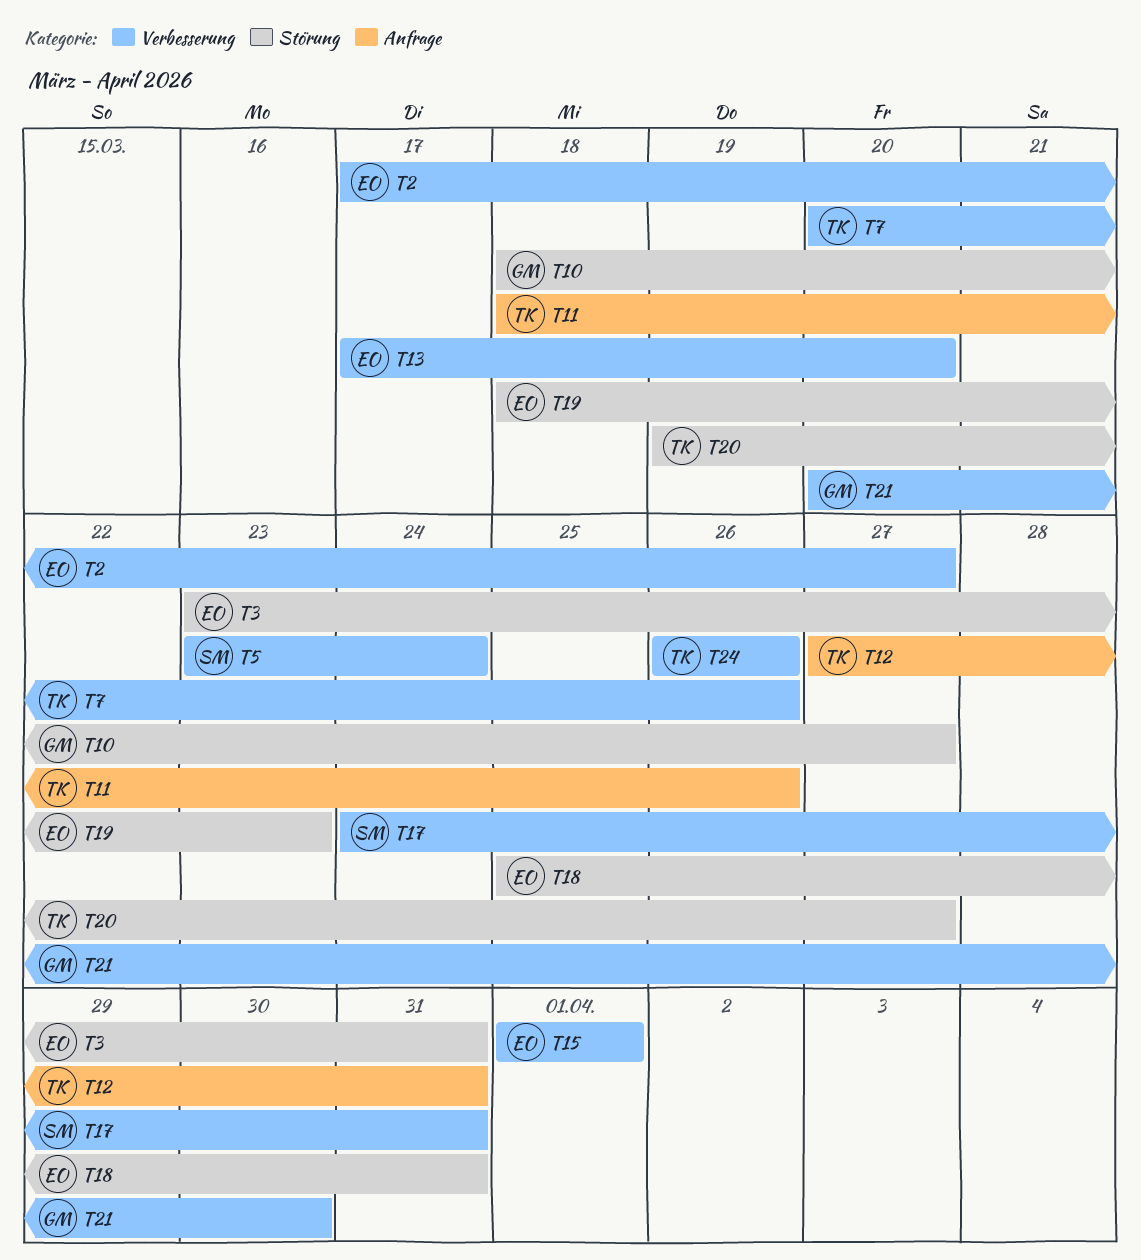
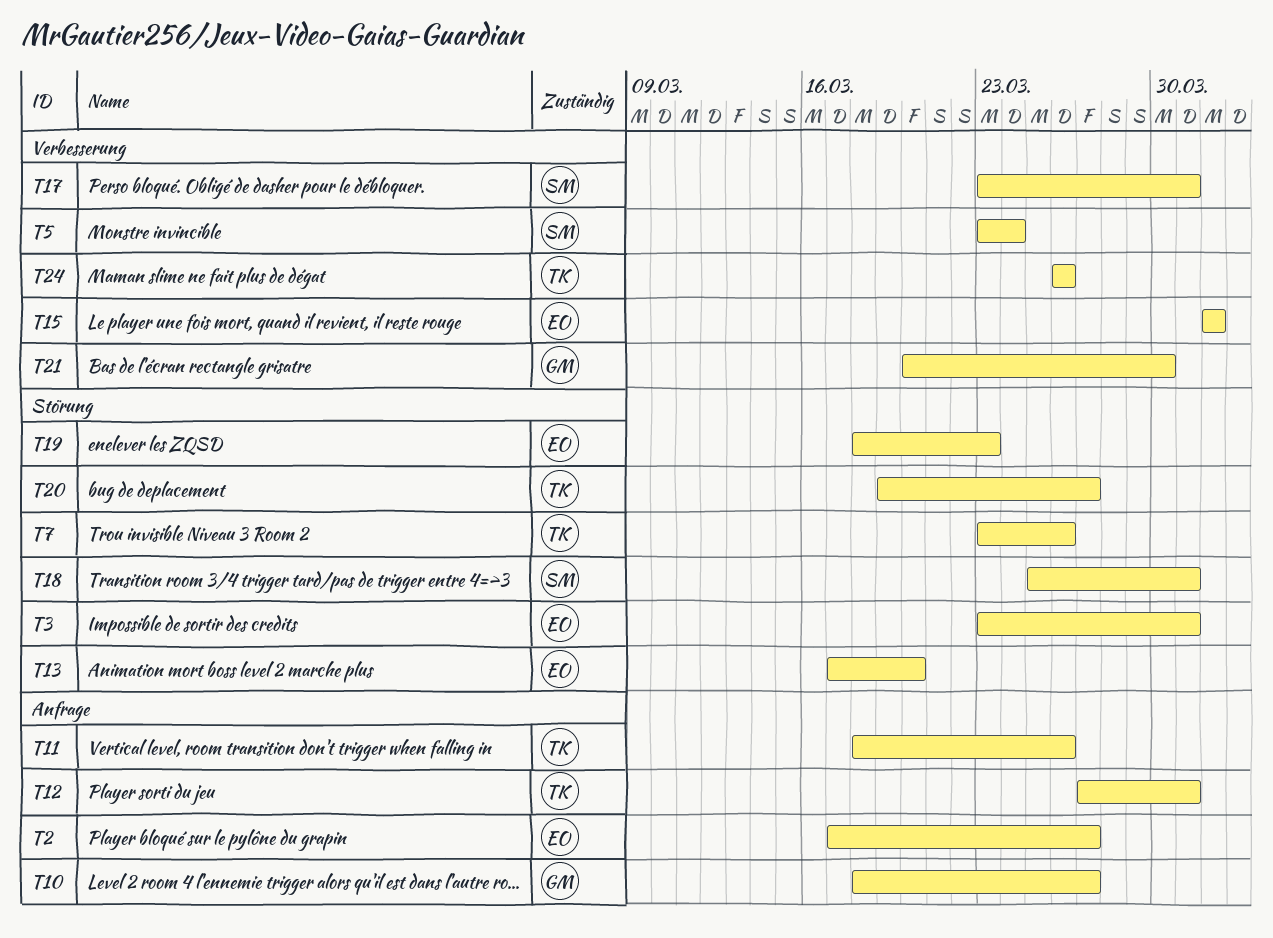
T2, label: Verbesserung -> Anfrage
T7, label: Verbesserung -> Störung
T7, start: Mar 20 -> Mar 23
T10, label: Störung -> Anfrage
T13, label: Verbesserung -> Störung
T17, start: Mar 24 -> Mar 23
T18, owner: EO -> SM

